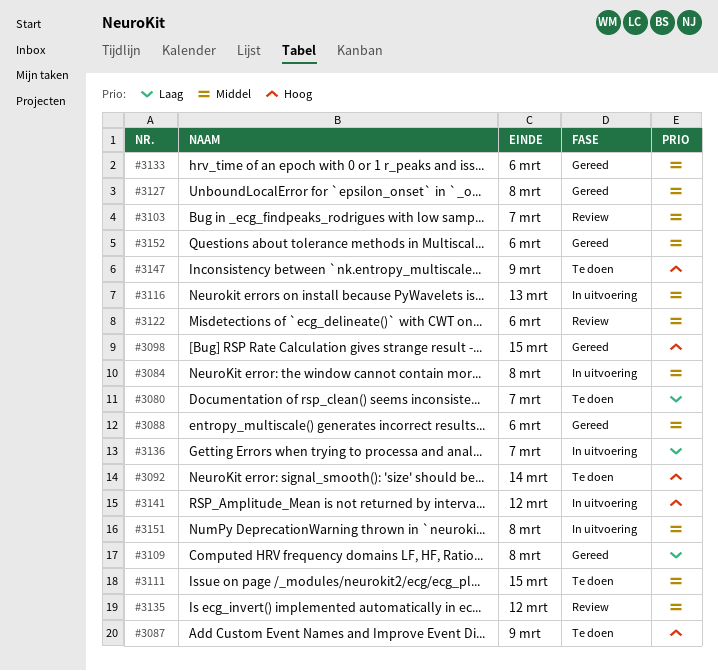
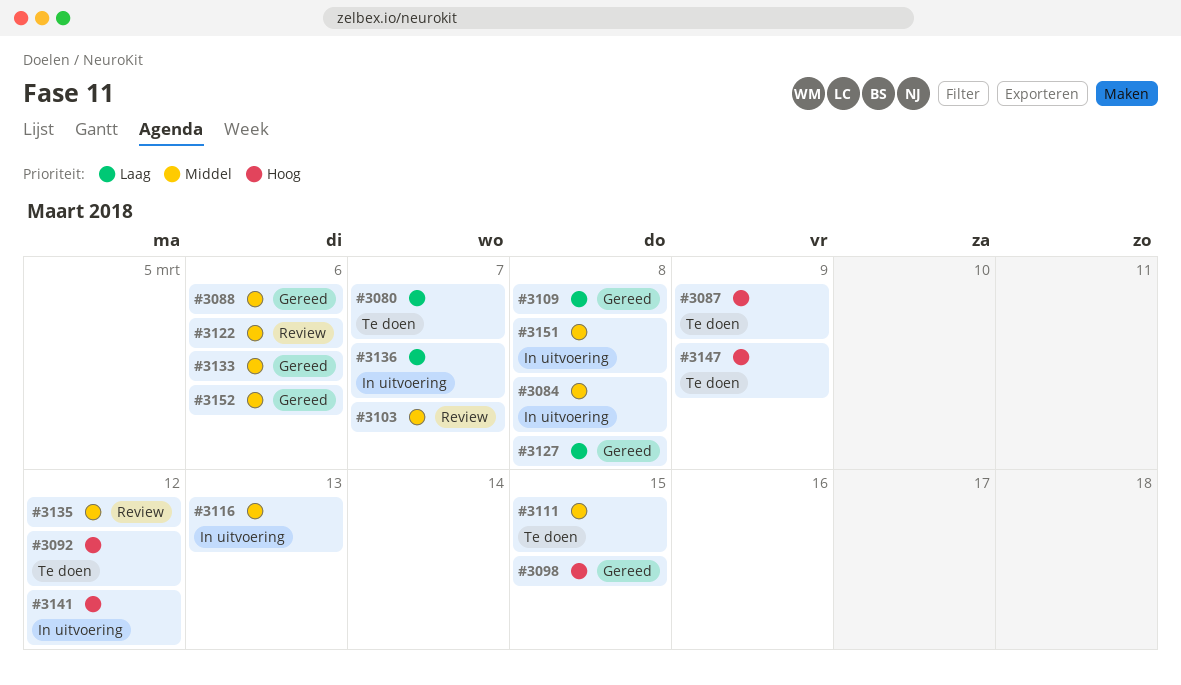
#3092, due: Mar 14 -> Mar 12
#3127, priority: Middel -> Laag

